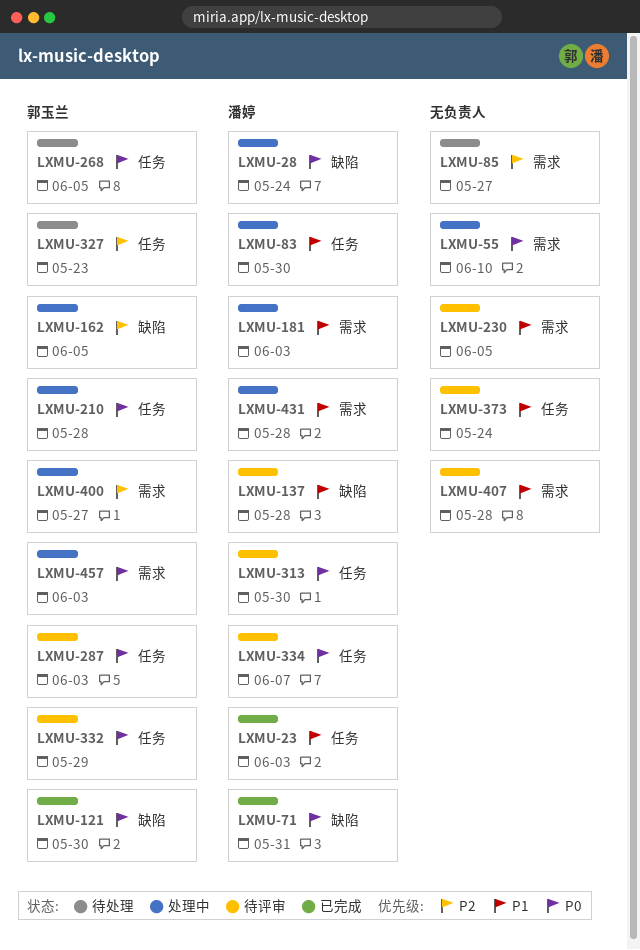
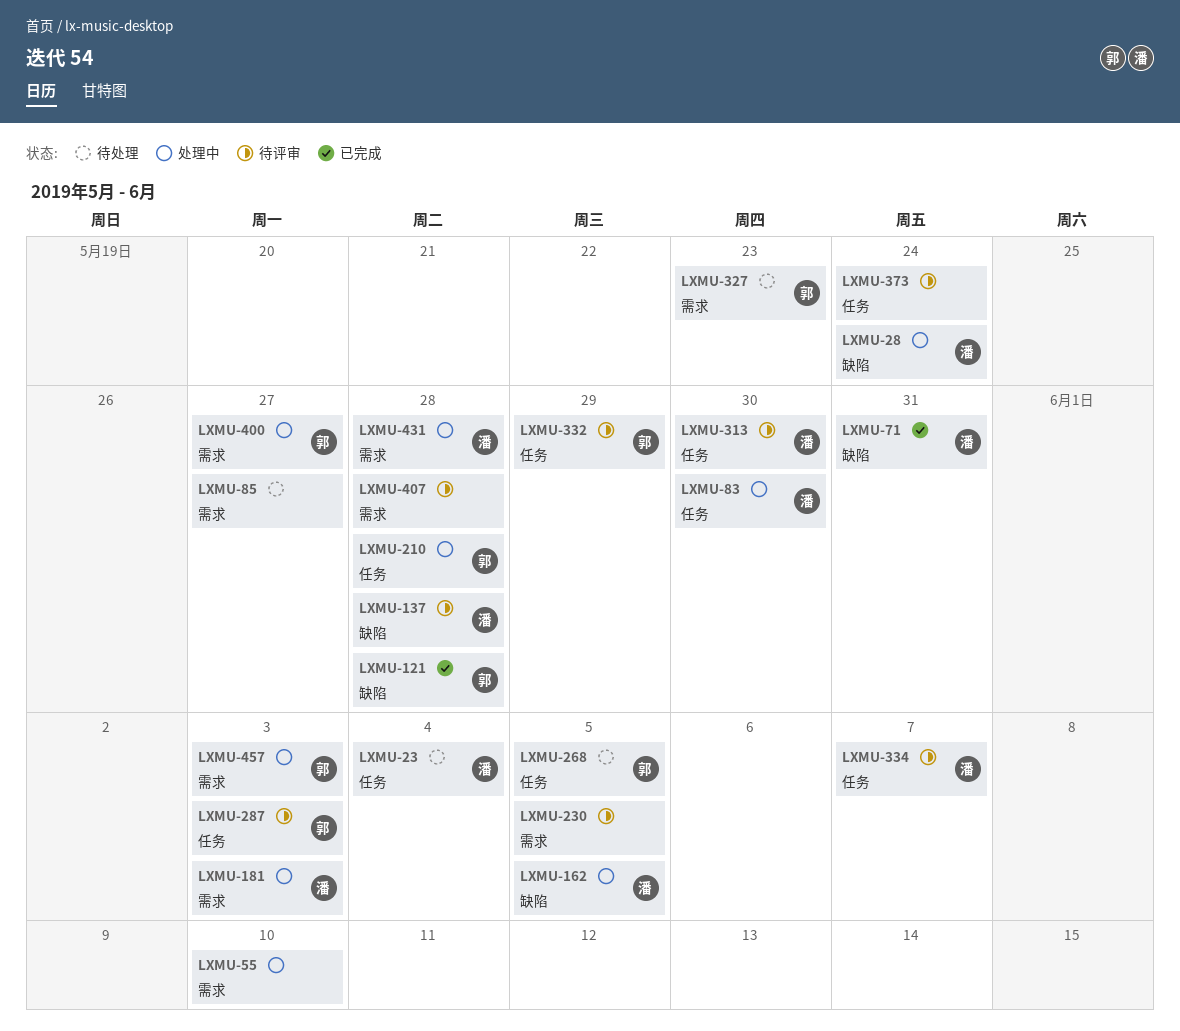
LXMU-23, status: 已完成 -> 待处理
LXMU-23, due: Jun 3 -> Jun 4
LXMU-121, due: May 30 -> May 28
LXMU-162, owner: 郭玉兰 -> 潘婷
LXMU-327, label: 任务 -> 需求

